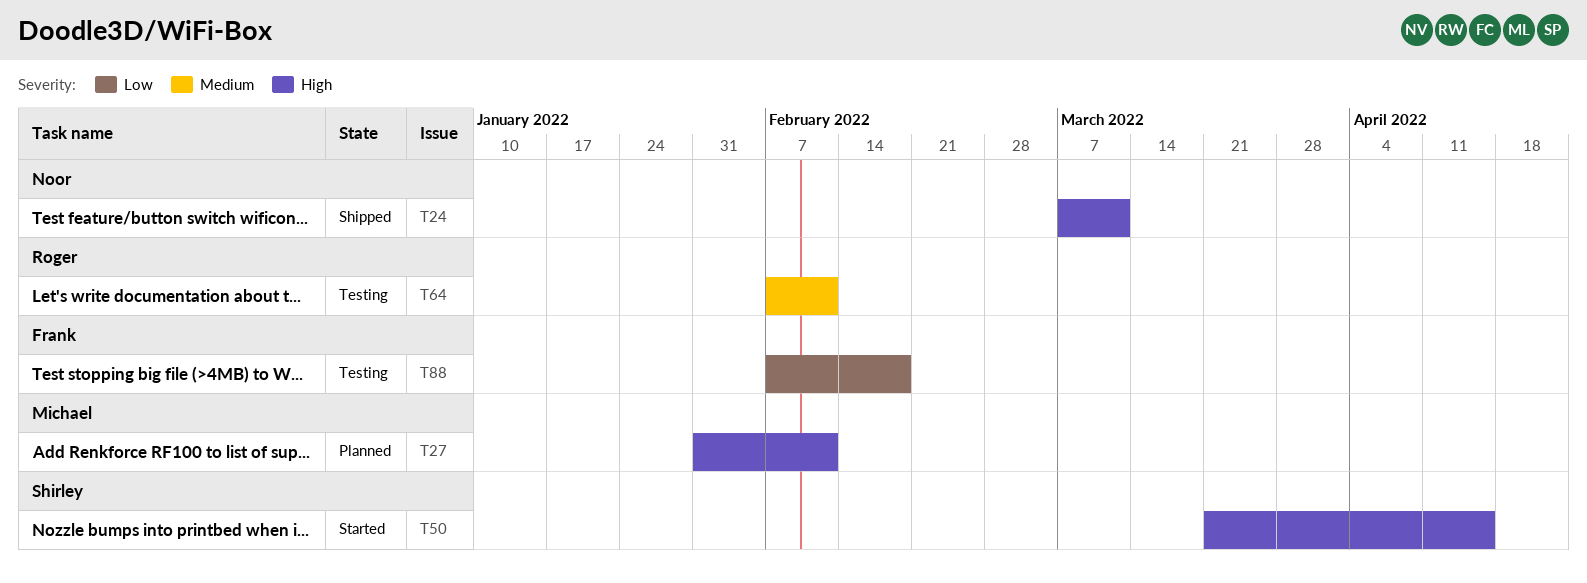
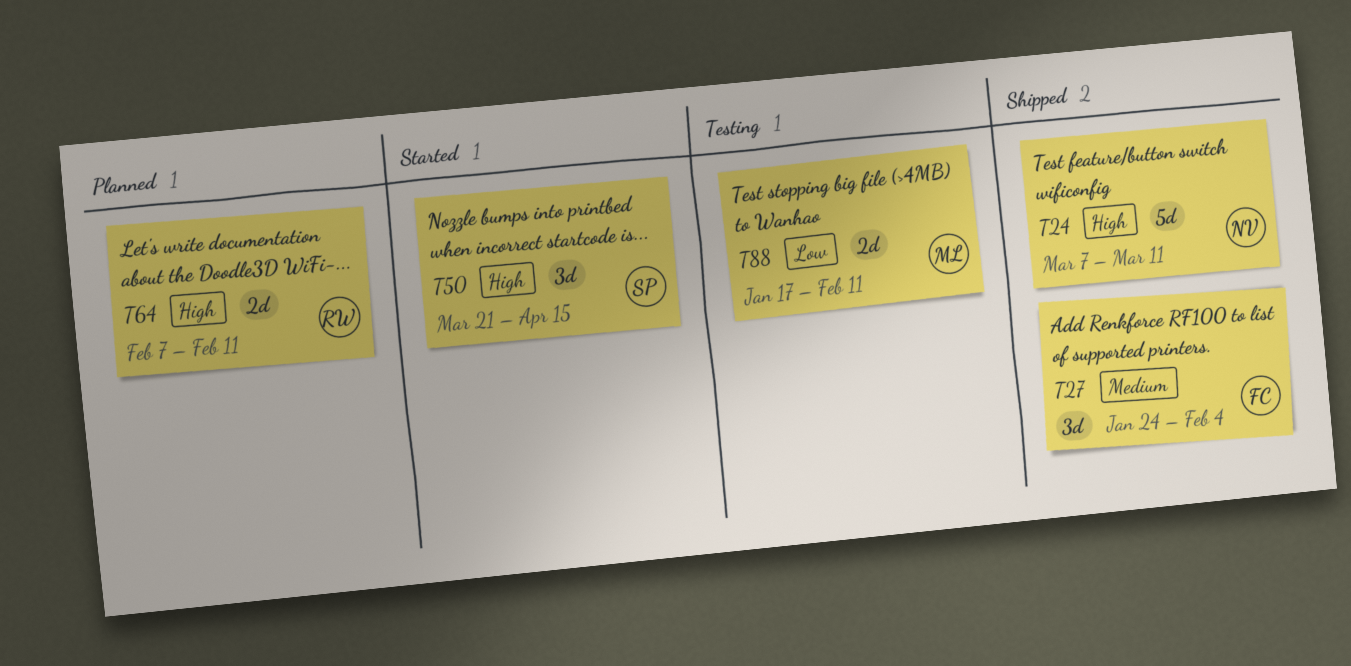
T27, status: Planned -> Shipped
T27, owner: Michael -> Frank
T27, priority: High -> Medium
T27, start: Jan 31 -> Jan 24
T27, due: Feb 11 -> Feb 4
T64, status: Testing -> Planned
T64, priority: Medium -> High
T88, owner: Frank -> Michael
T88, start: Feb 7 -> Jan 17
T88, due: Feb 18 -> Feb 11

